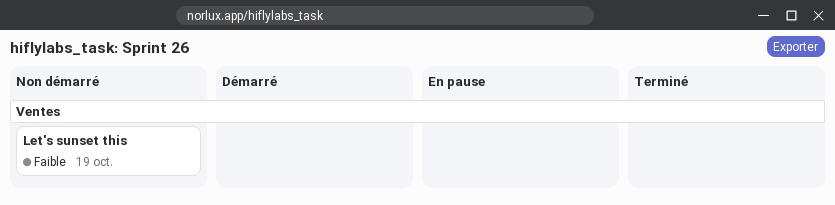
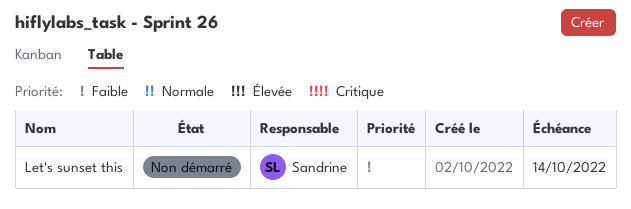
Let's sunset this, due: Oct 19 -> Oct 14

